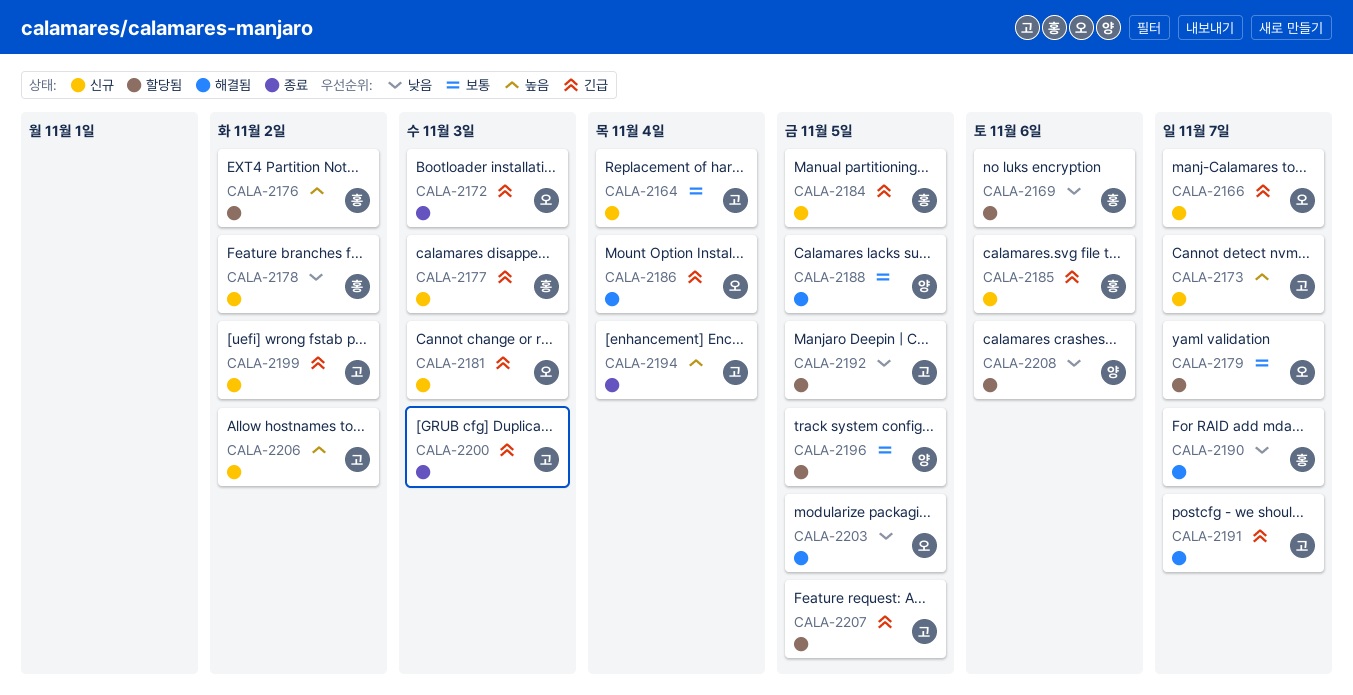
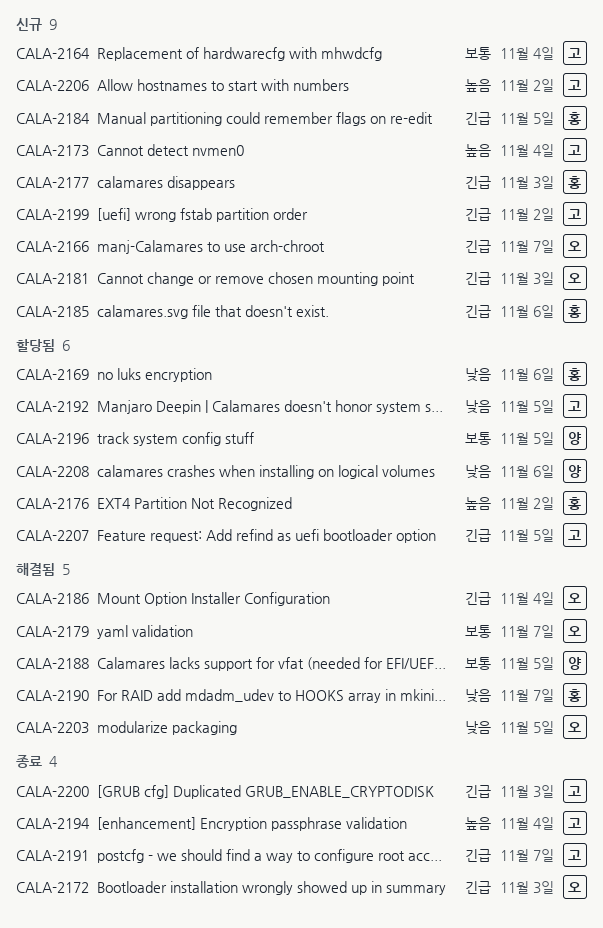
CALA-2173, due: Nov 7 -> Nov 4
CALA-2178: present -> none
CALA-2179, status: 할당됨 -> 해결됨
CALA-2191, status: 해결됨 -> 종료

